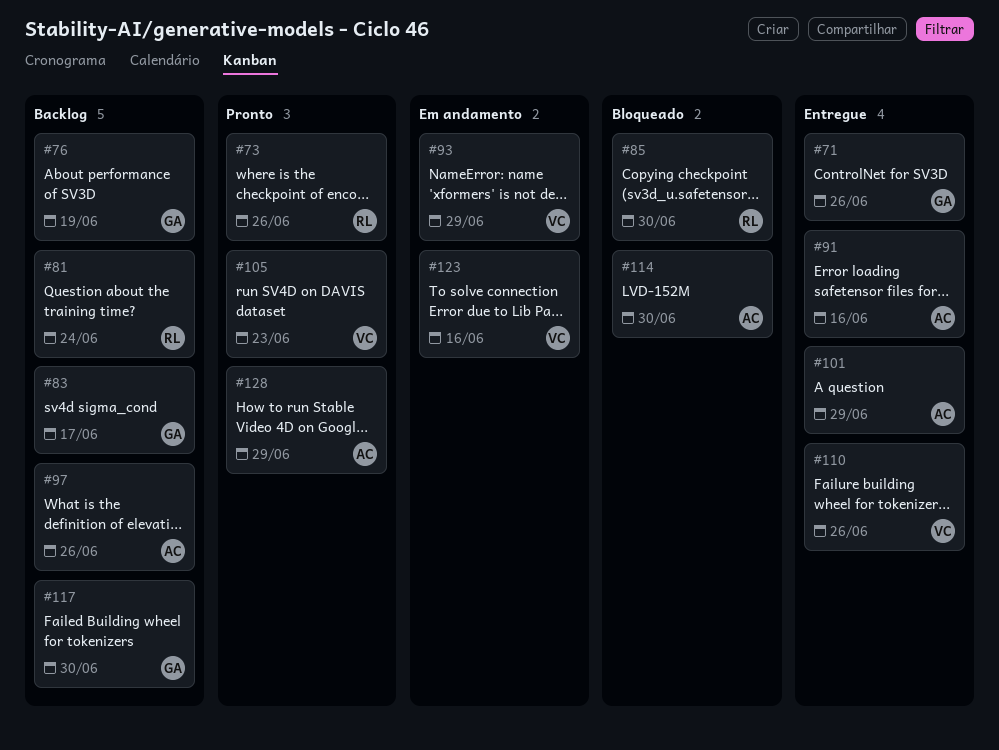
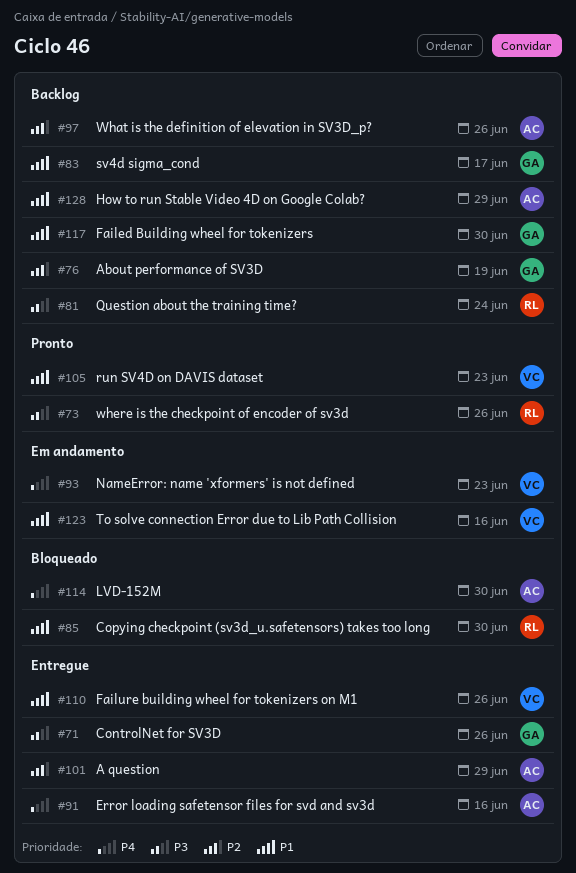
#93, due: Jun 29 -> Jun 23
#128, status: Pronto -> Backlog

